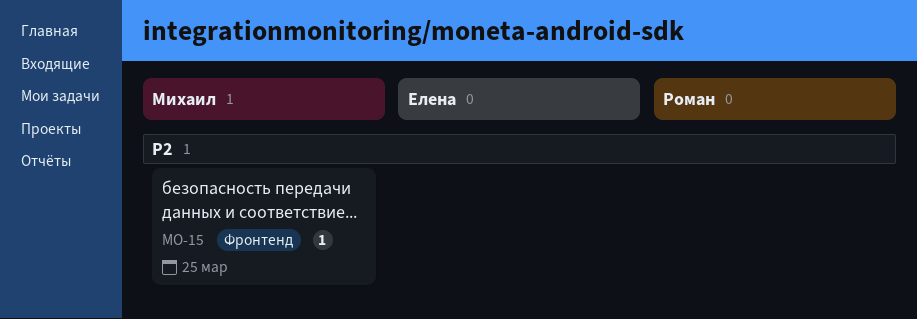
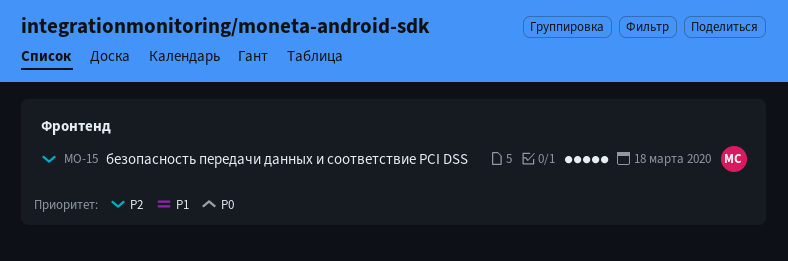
MO-15, estimate: 1 -> 5
MO-15, due: Mar 25 -> Mar 18

